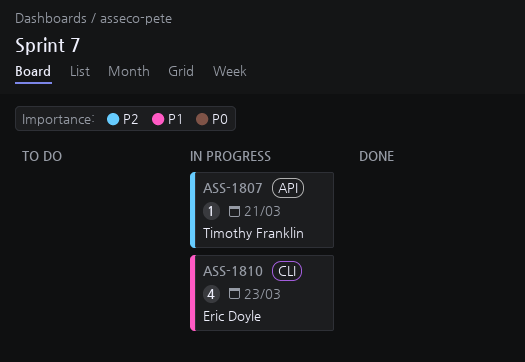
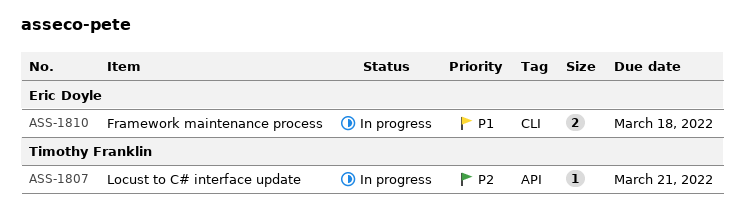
ASS-1810, estimate: 4 -> 2
ASS-1810, due: Mar 23 -> Mar 18

